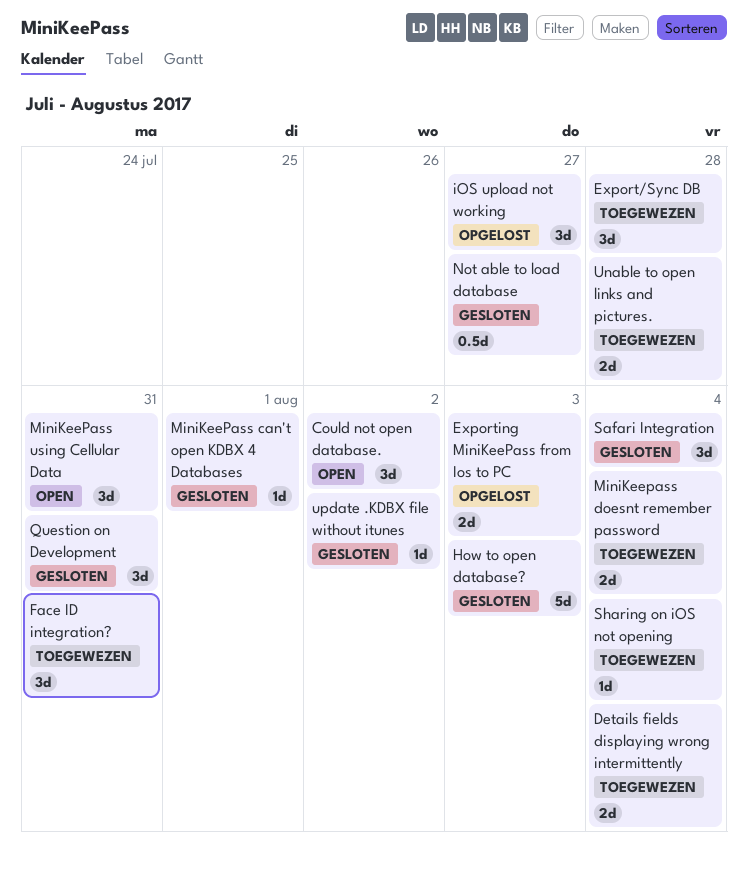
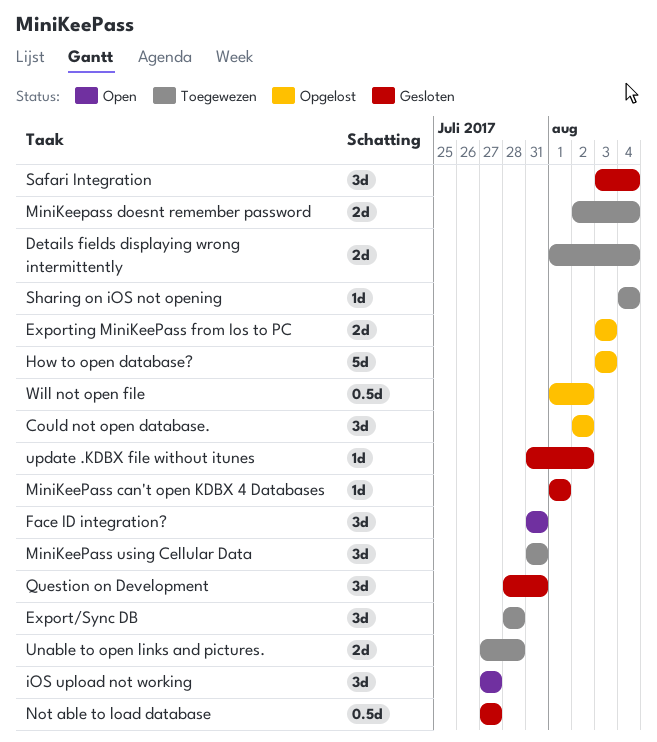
Could not open database., status: Open -> Opgelost
Face ID integration?, status: Toegewezen -> Open
How to open database?, status: Gesloten -> Opgelost
iOS upload not working, status: Opgelost -> Open
MiniKeePass using Cellular Data, status: Open -> Toegewezen
Will not open file: none -> present

